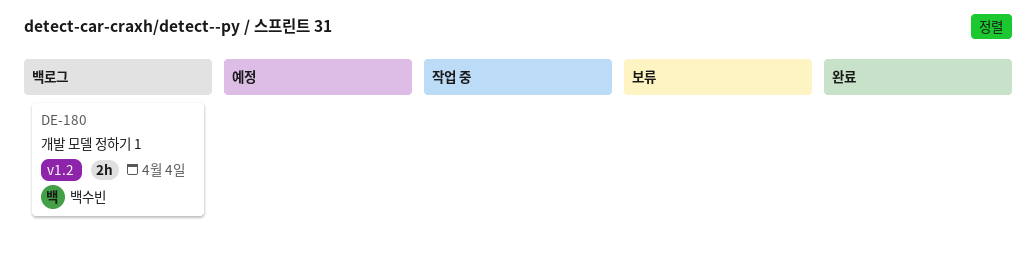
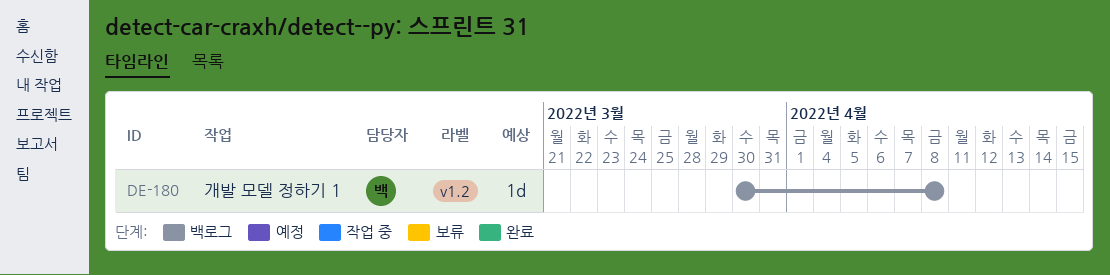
DE-180, estimate: 2h -> 1d
DE-180, due: Apr 4 -> Apr 8

